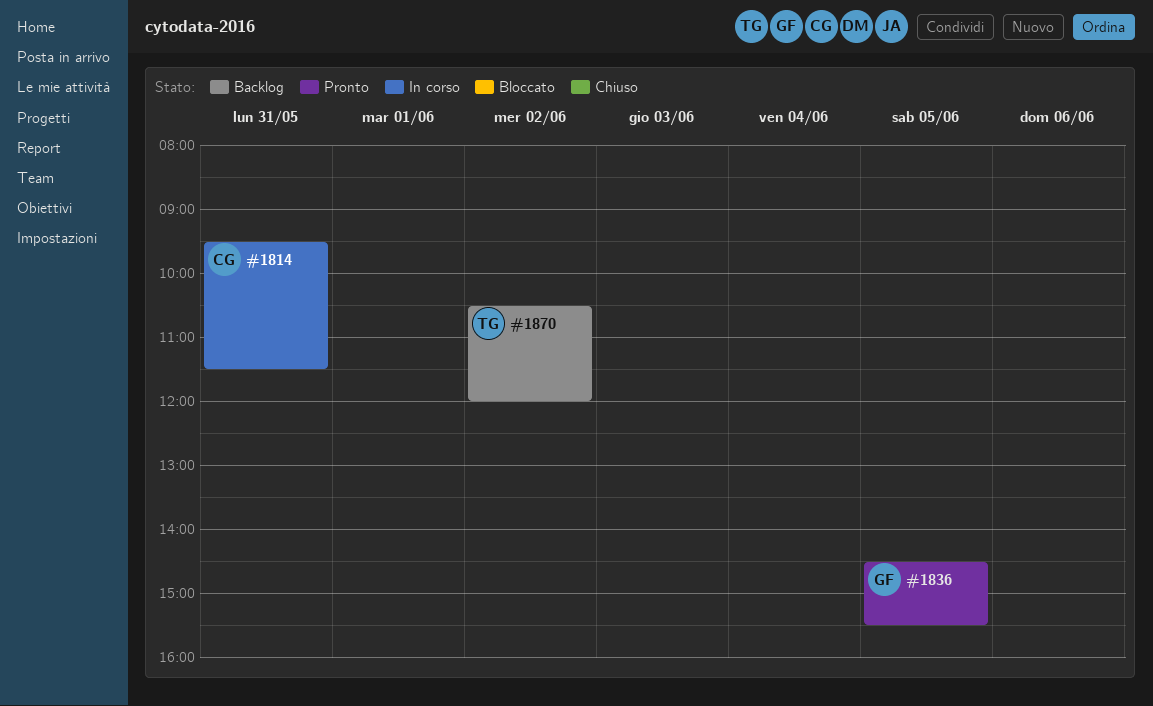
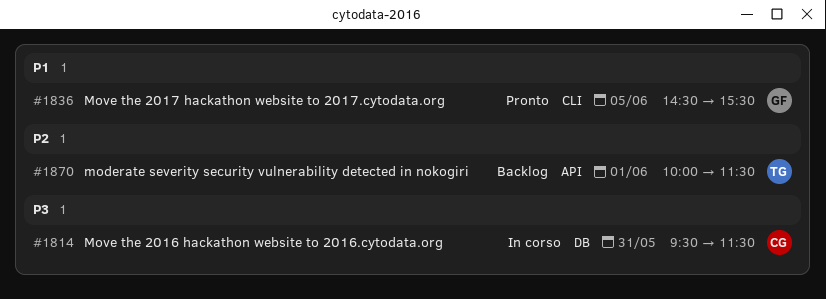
#1870, day: Jun 2 -> Jun 1
#1870, begins: 10:30 -> 10:00
#1870, ends: 12:00 -> 11:30

